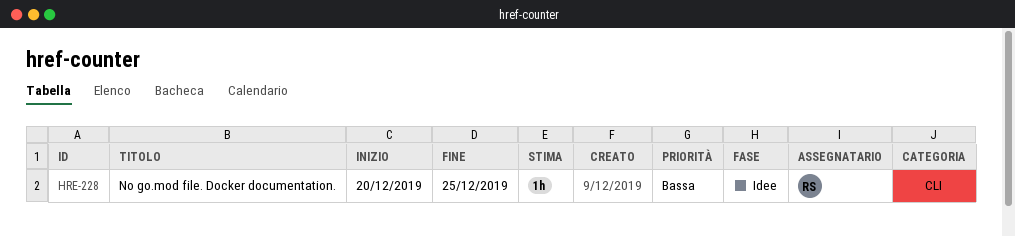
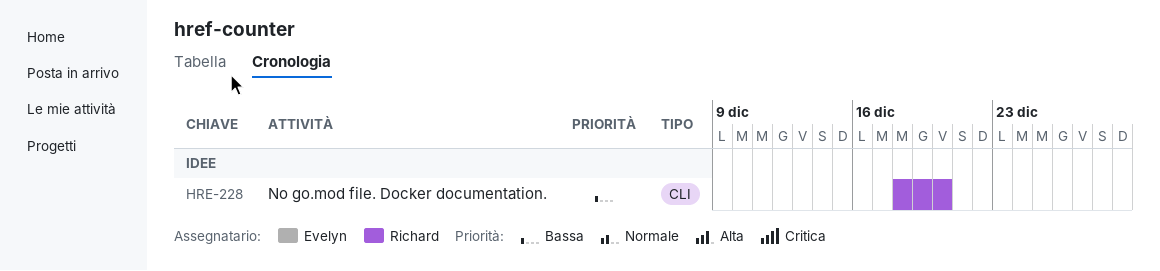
HRE-228, start: Dec 20 -> Dec 18
HRE-228, due: Dec 25 -> Dec 20

